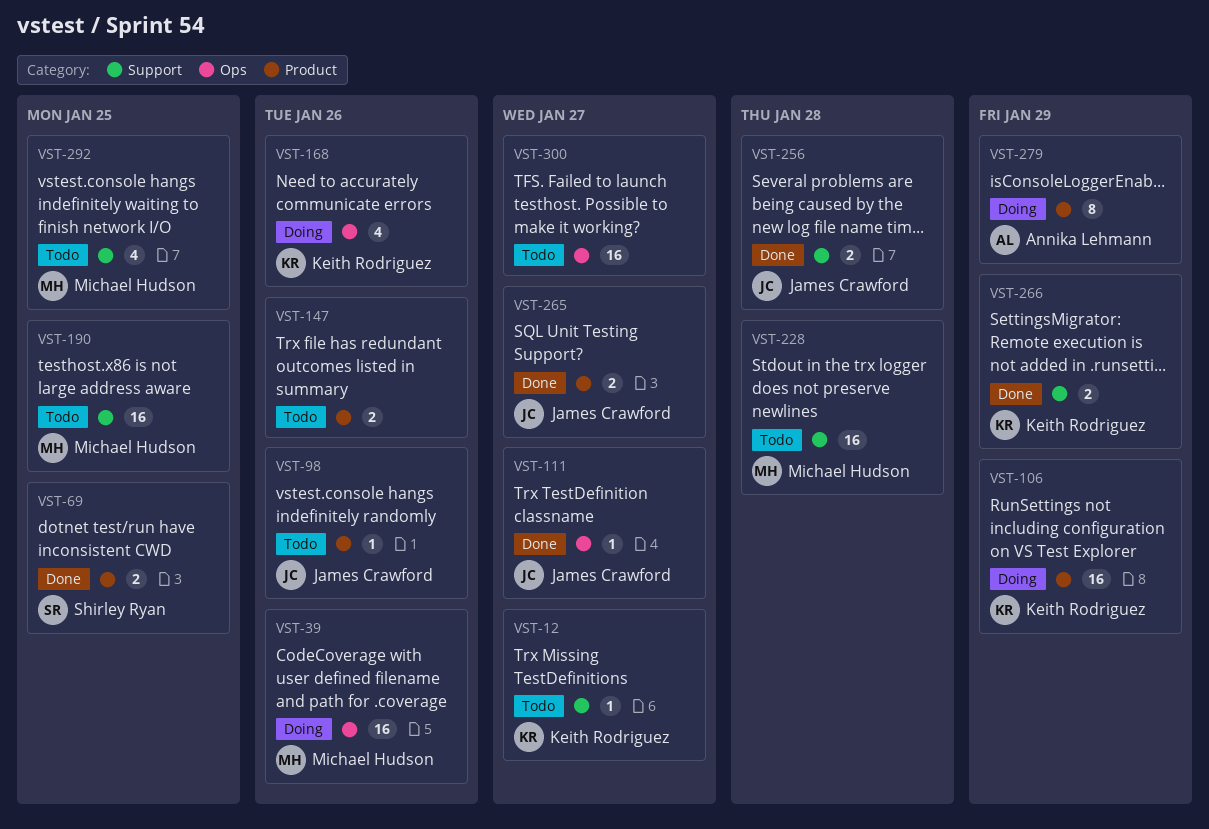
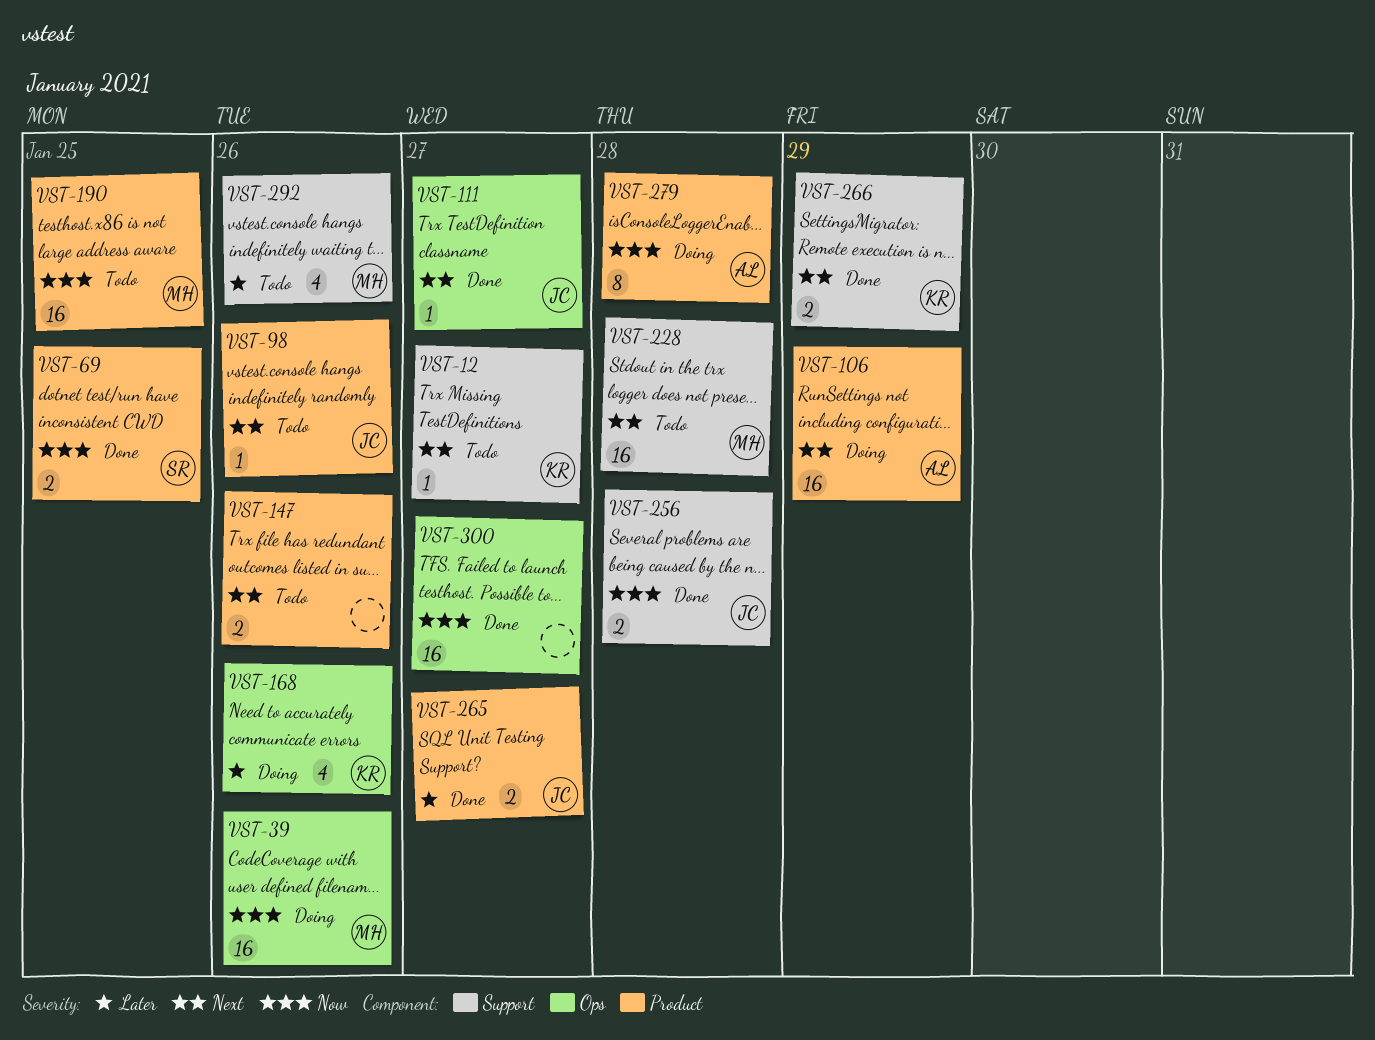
VST-106, owner: Keith Rodriguez -> Annika Lehmann
VST-190, label: Support -> Product
VST-279, due: Jan 29 -> Jan 28
VST-292, due: Jan 25 -> Jan 26
VST-300, status: Todo -> Done

